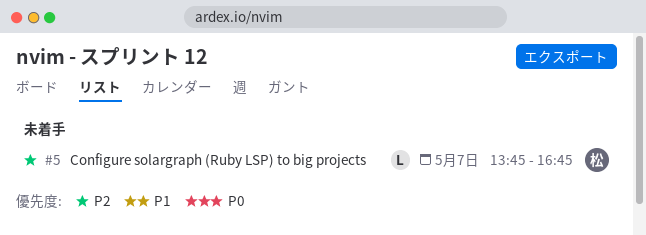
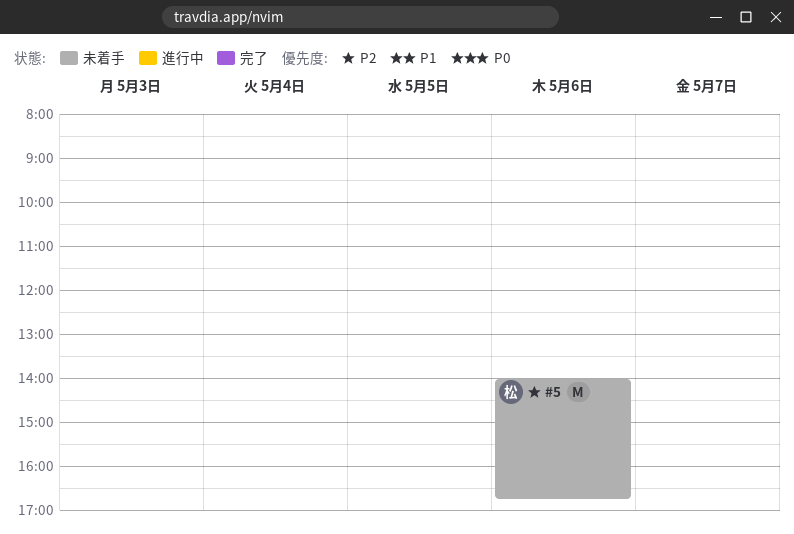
#5, estimate: L -> M
#5, day: May 7 -> May 6
#5, begins: 13:45 -> 14:00

